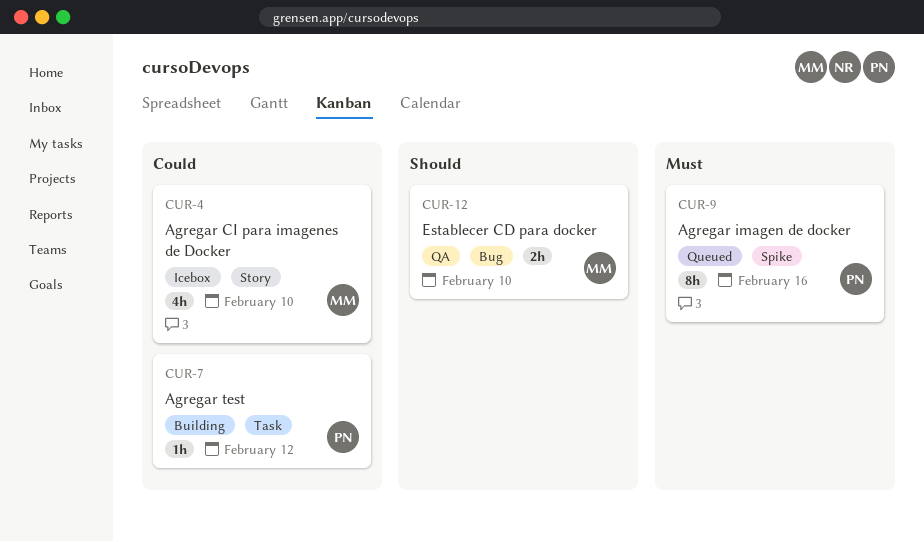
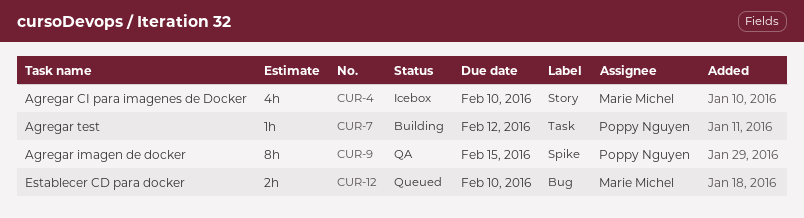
CUR-9, status: Queued -> QA
CUR-9, due: Feb 16 -> Feb 15
CUR-12, status: QA -> Queued

